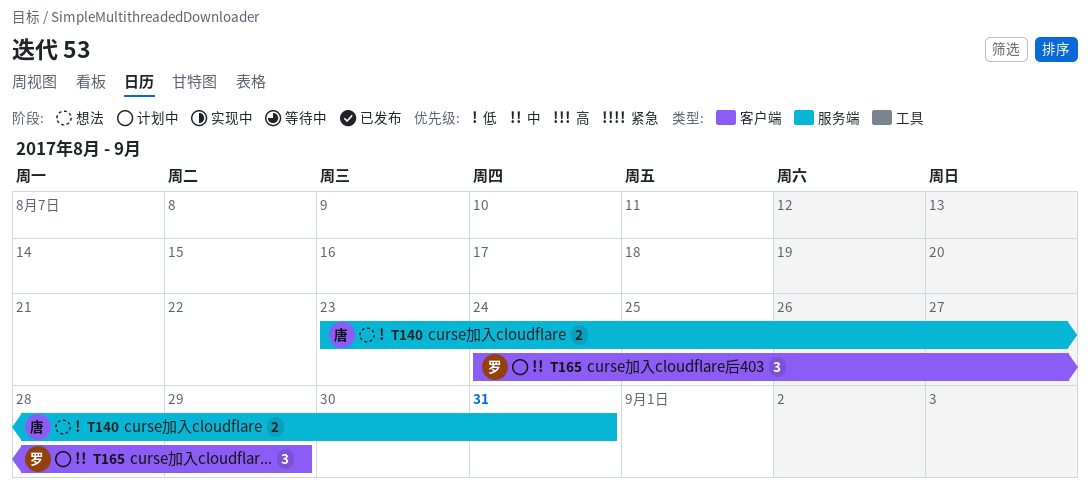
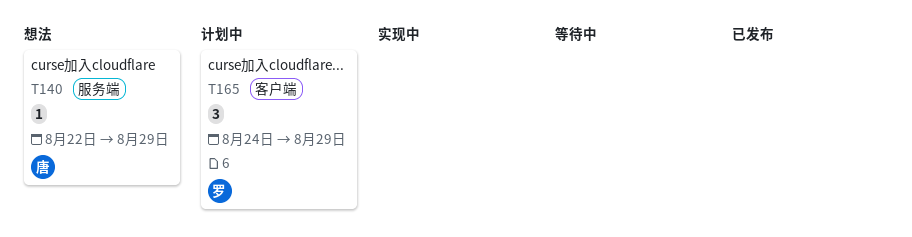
T140, estimate: 2 -> 1
T140, start: Aug 23 -> Aug 22
T140, due: Aug 31 -> Aug 29

